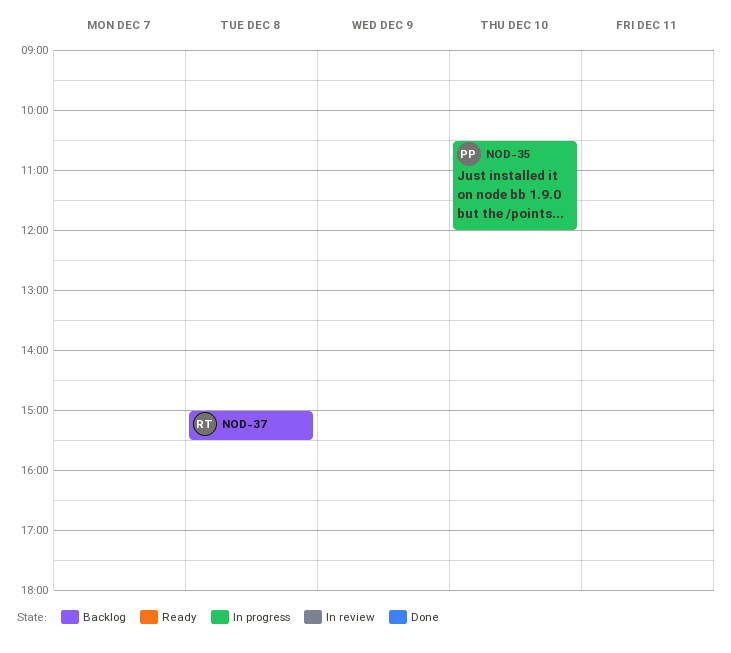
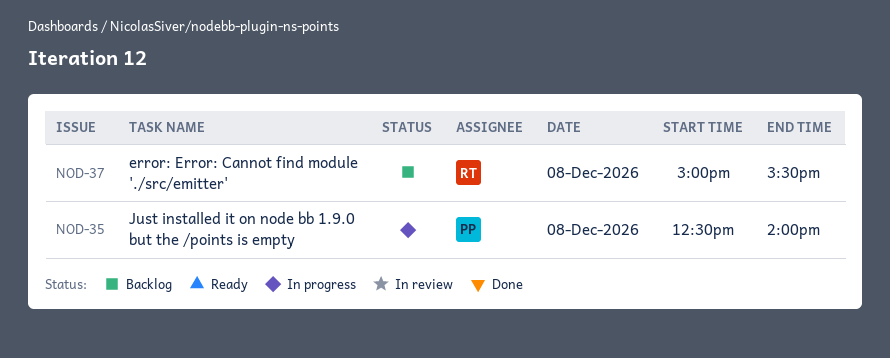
NOD-35, day: Dec 10 -> Dec 8
NOD-35, begins: 10:30 -> 12:30
NOD-35, ends: 12:00 -> 14:00

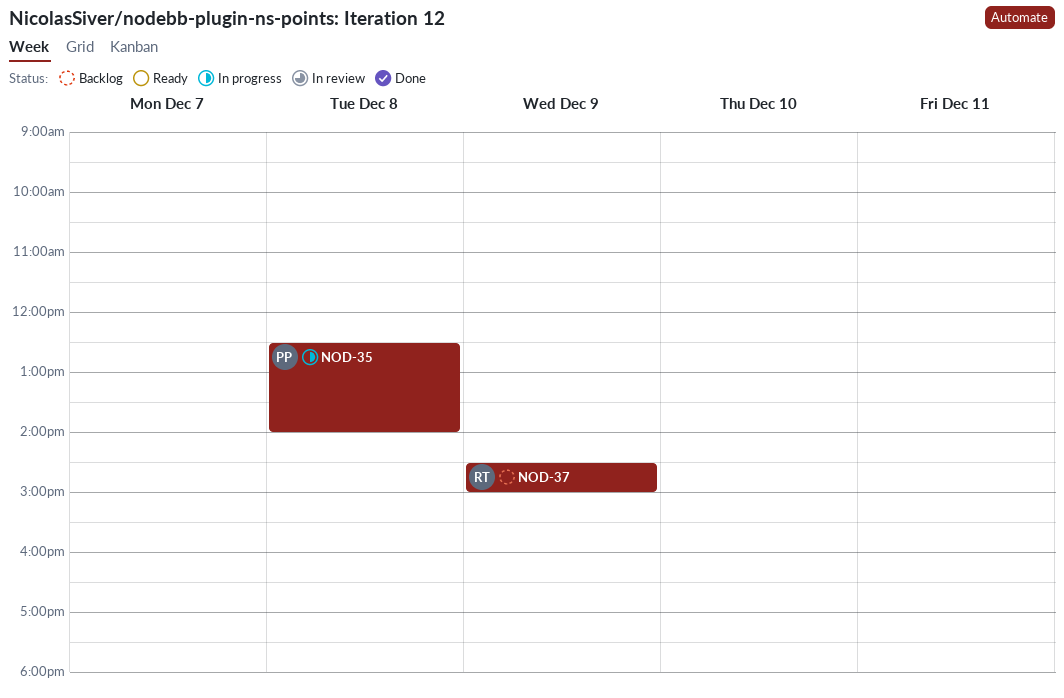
NOD-37, day: Dec 8 -> Dec 9
NOD-37, begins: 15:00 -> 14:30
NOD-37, ends: 15:30 -> 15:00

